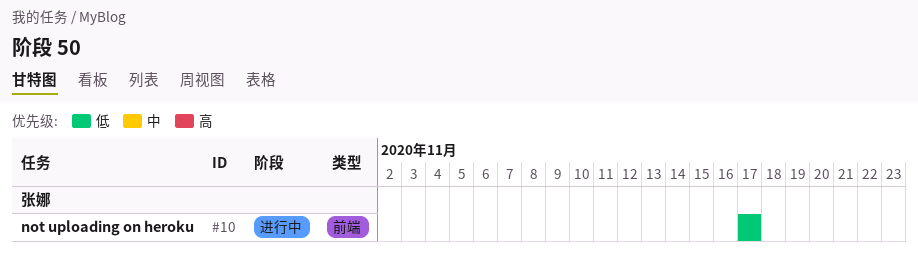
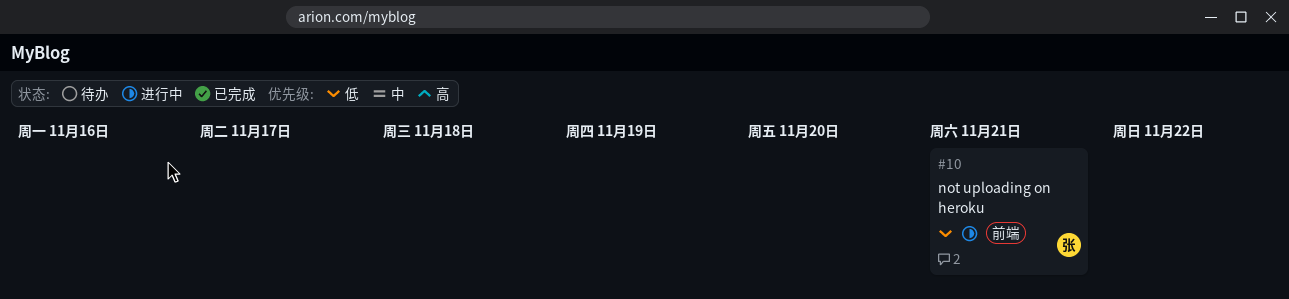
#10, due: Nov 17 -> Nov 21

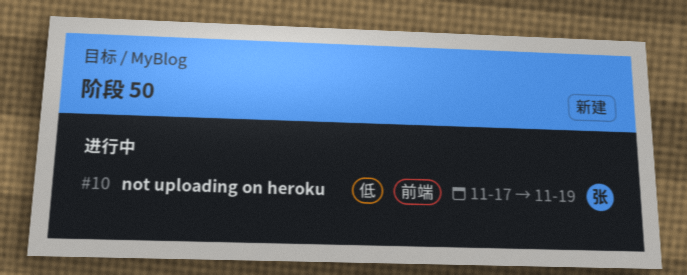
#10, due: Nov 21 -> Nov 19

